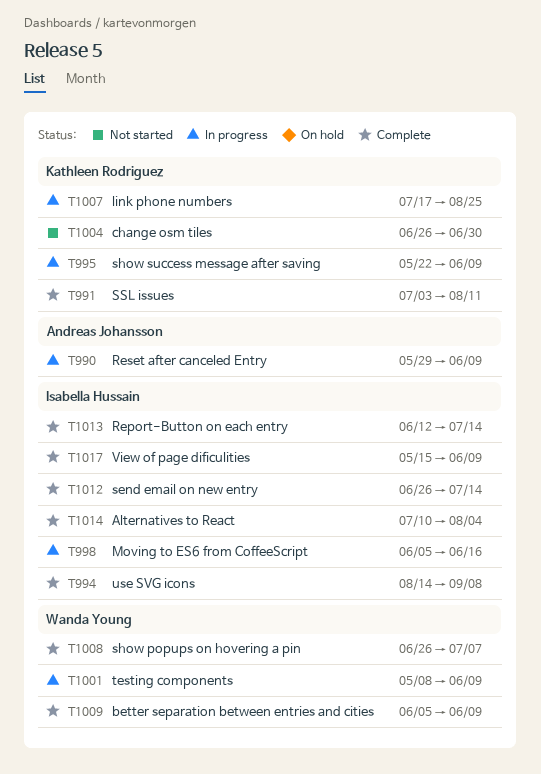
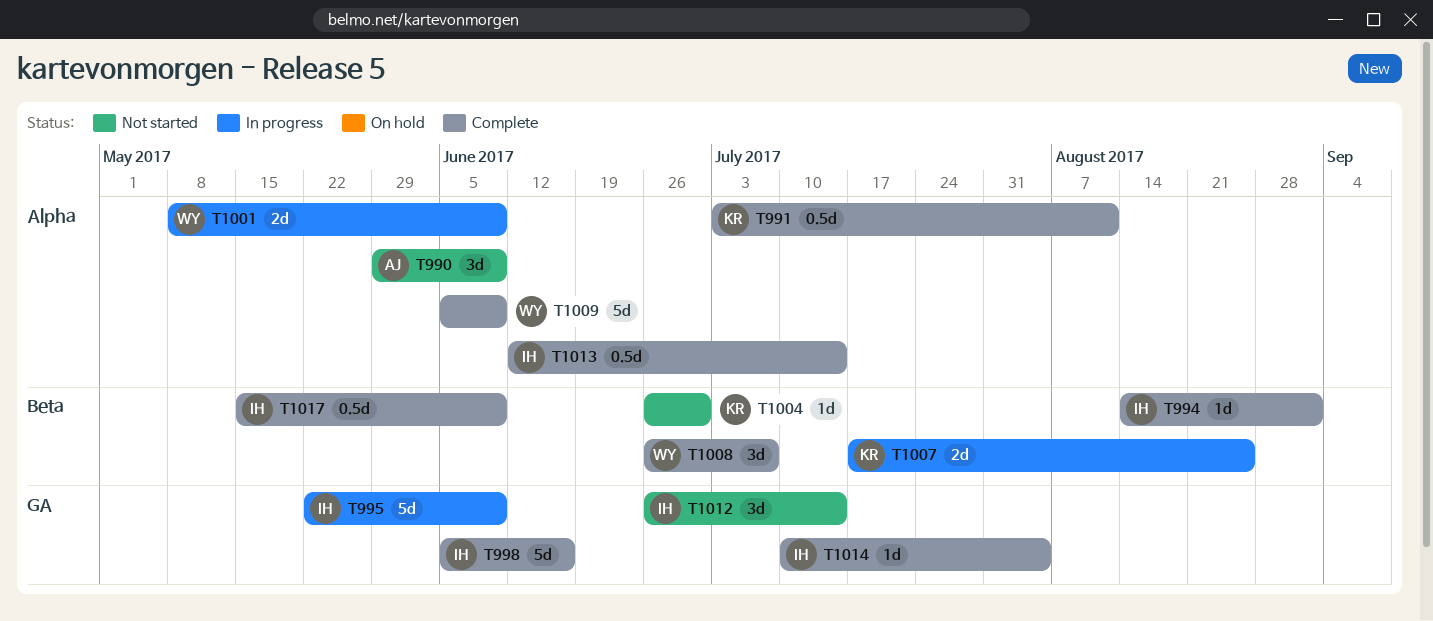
T990, status: In progress -> Not started
T994, due: Sep 8 -> Sep 1
T995, owner: Kathleen Rodriguez -> Isabella Hussain
T998, status: In progress -> Complete
T1012, status: Complete -> Not started

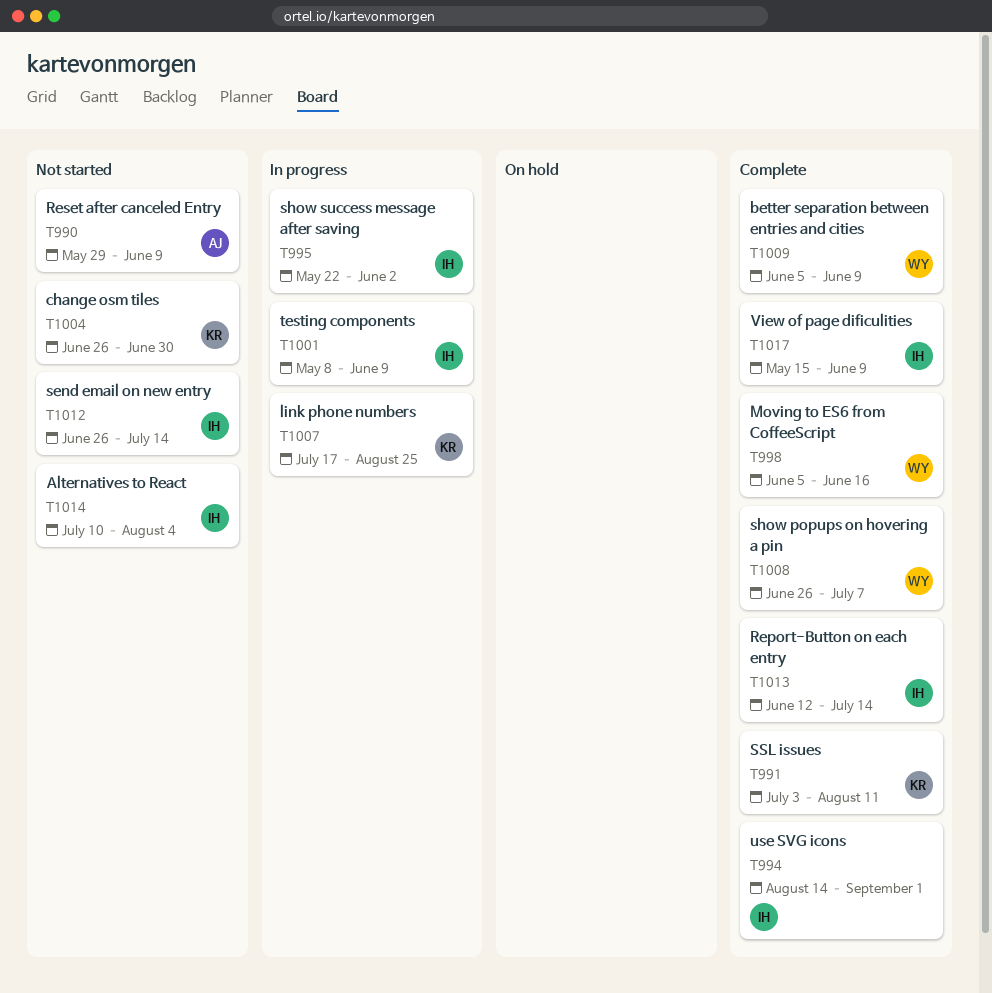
T995, due: Jun 9 -> Jun 2
T998, owner: IH -> WY
T1001, owner: WY -> IH
T1014, status: Complete -> Not started

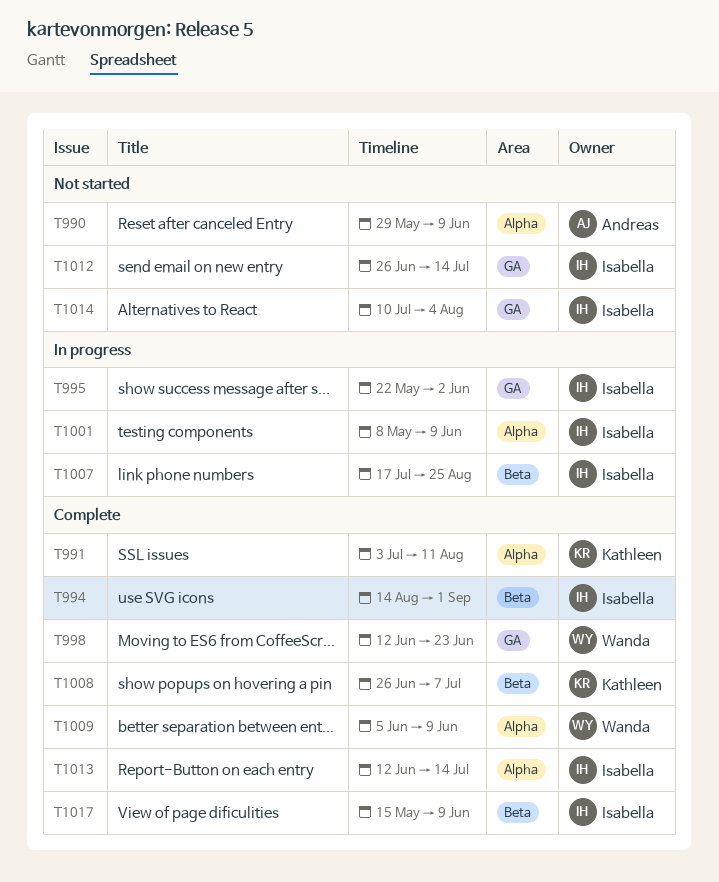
T998, start: Jun 5 -> Jun 12
T998, due: Jun 16 -> Jun 23
T1004: present -> none
T1007, owner: Kathleen -> Isabella
T1008, owner: Wanda -> Kathleen

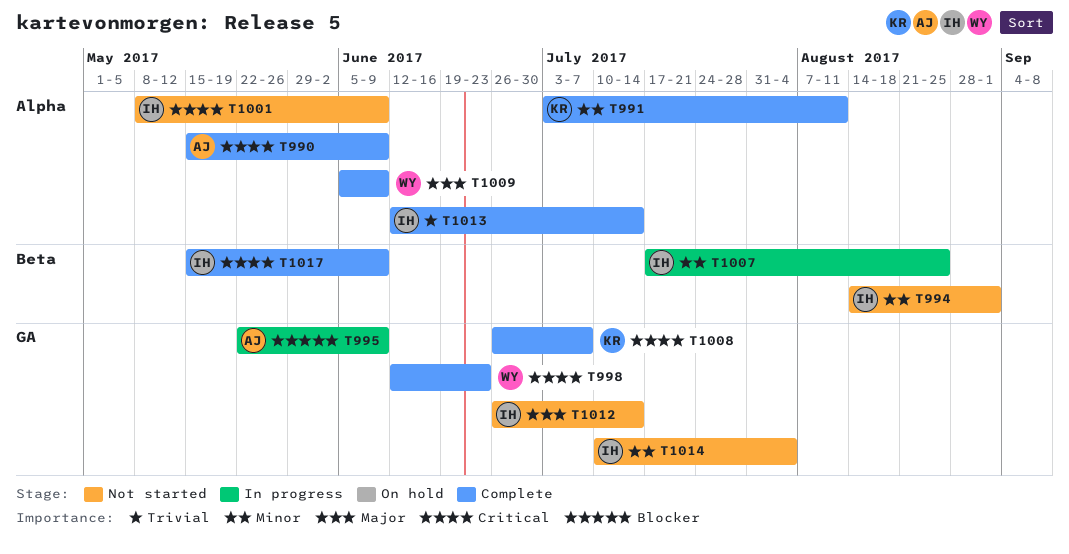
T990, status: Not started -> Complete
T990, start: May 29 -> May 15
T994, status: Complete -> Not started
T995, owner: Isabella -> Andreas
T995, due: Jun 2 -> Jun 9
T1001, status: In progress -> Not started
T1008, label: Beta -> GA

